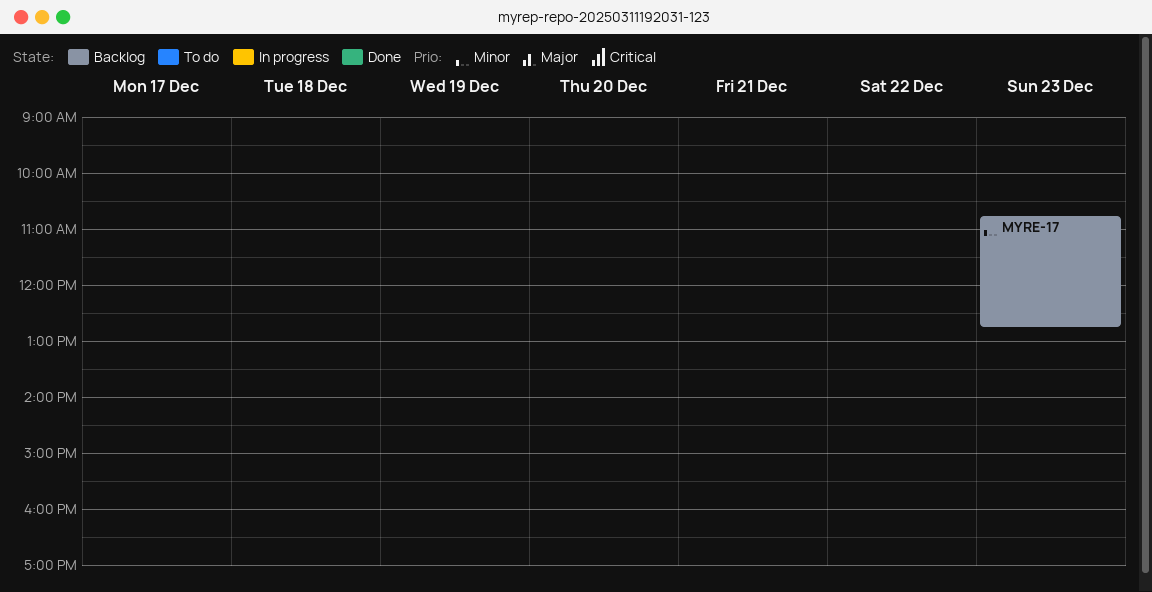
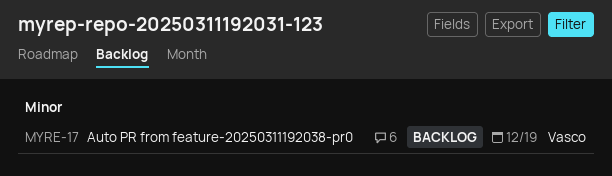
MYRE-17, day: Dec 23 -> Dec 19

